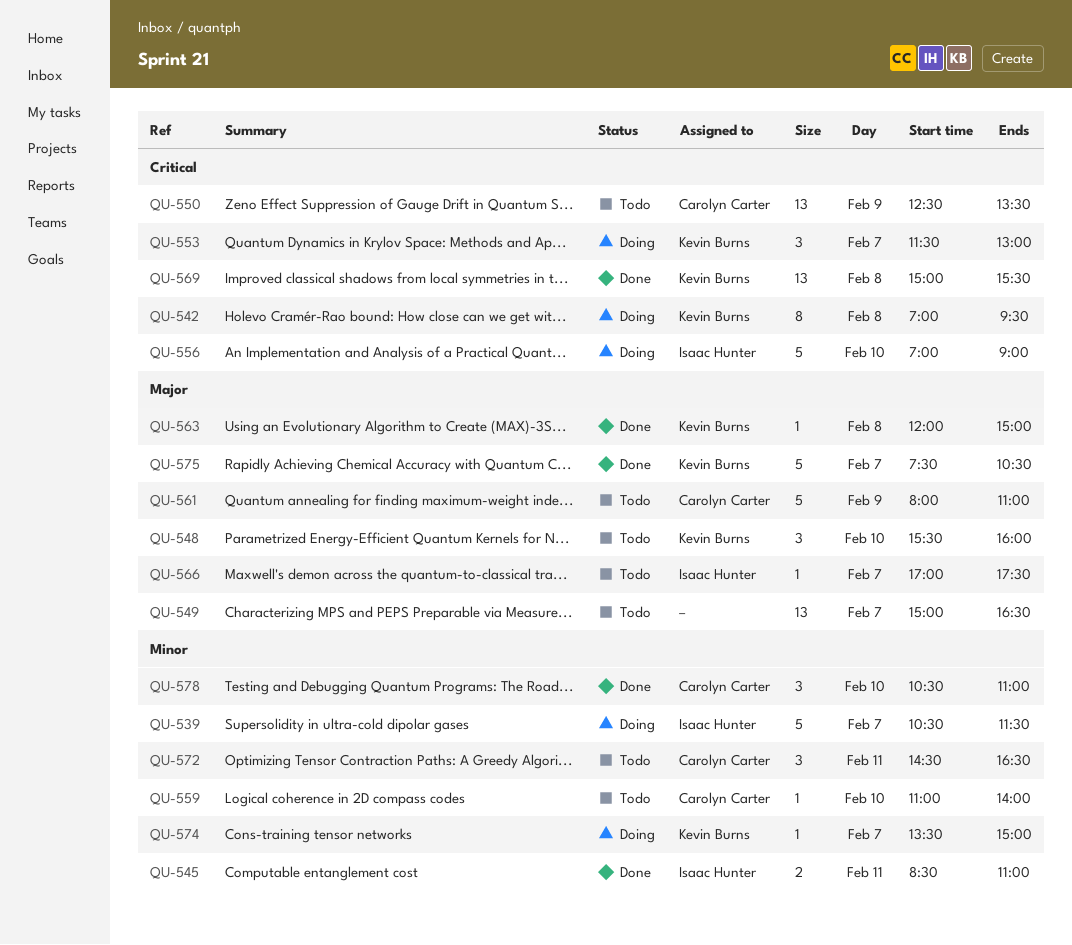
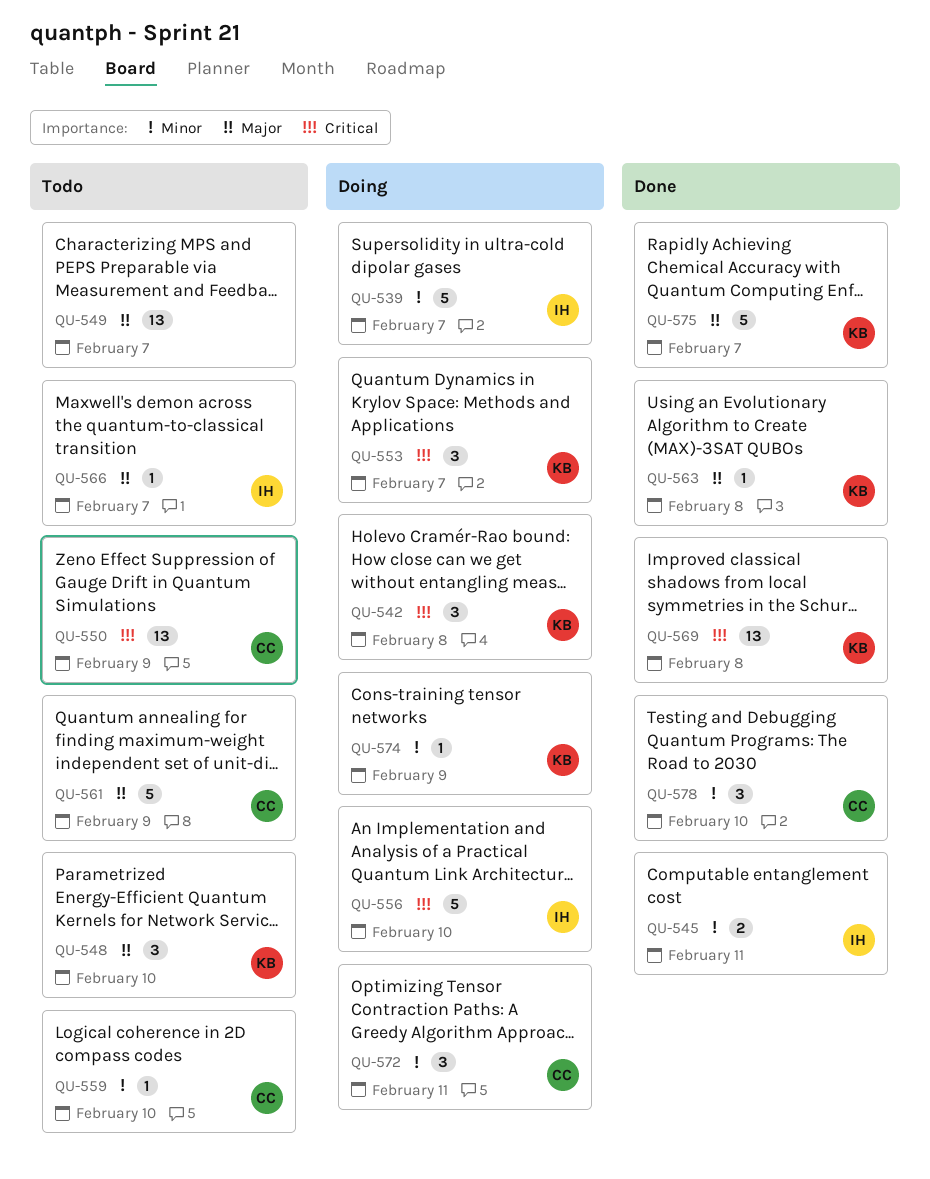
QU-542, estimate: 8 -> 3
QU-572, status: Todo -> Doing
QU-574, day: Feb 7 -> Feb 9

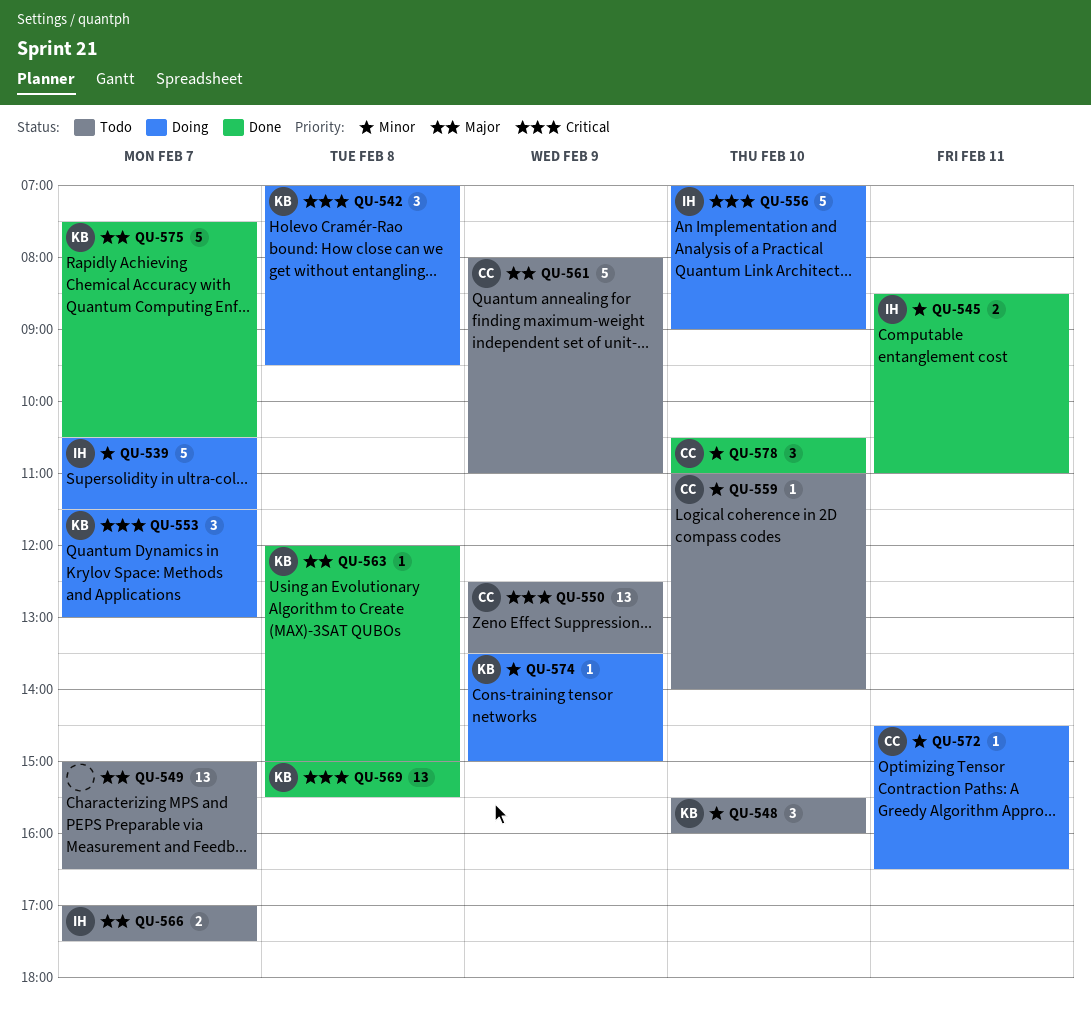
QU-548, priority: Major -> Minor
QU-566, estimate: 1 -> 2
QU-572, estimate: 3 -> 1

